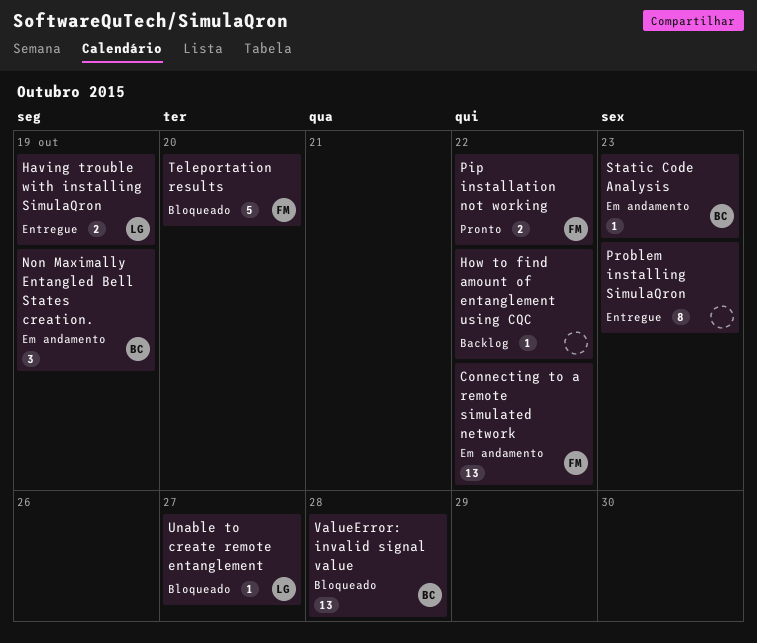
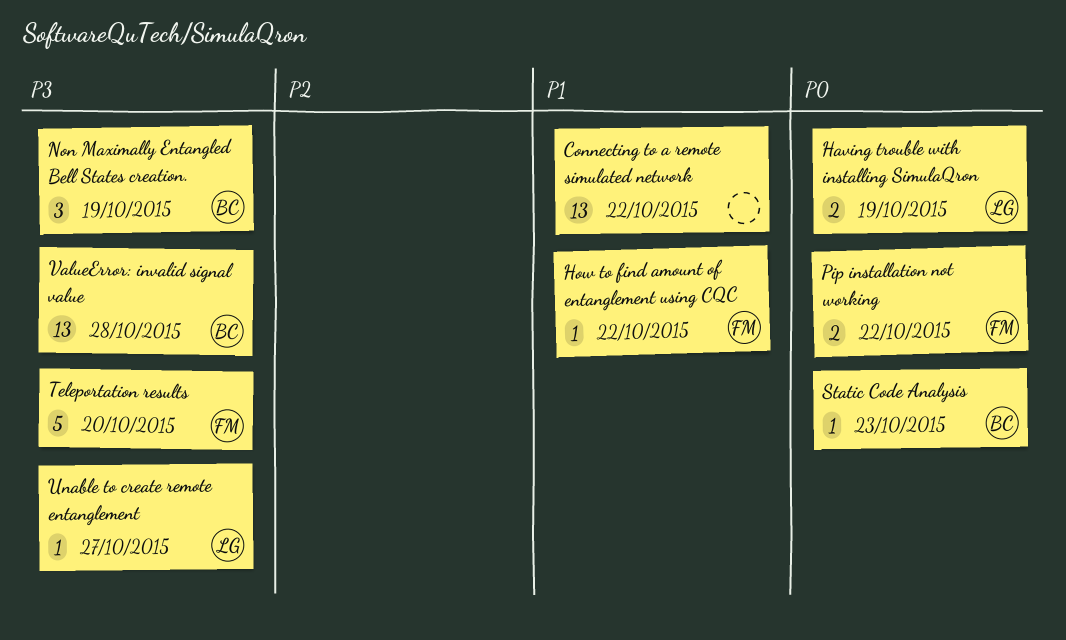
Connecting to a remote simulated network, owner: FM -> none
How to find amount of entanglement using CQC, owner: none -> FM
Problem installing SimulaQron: present -> none

